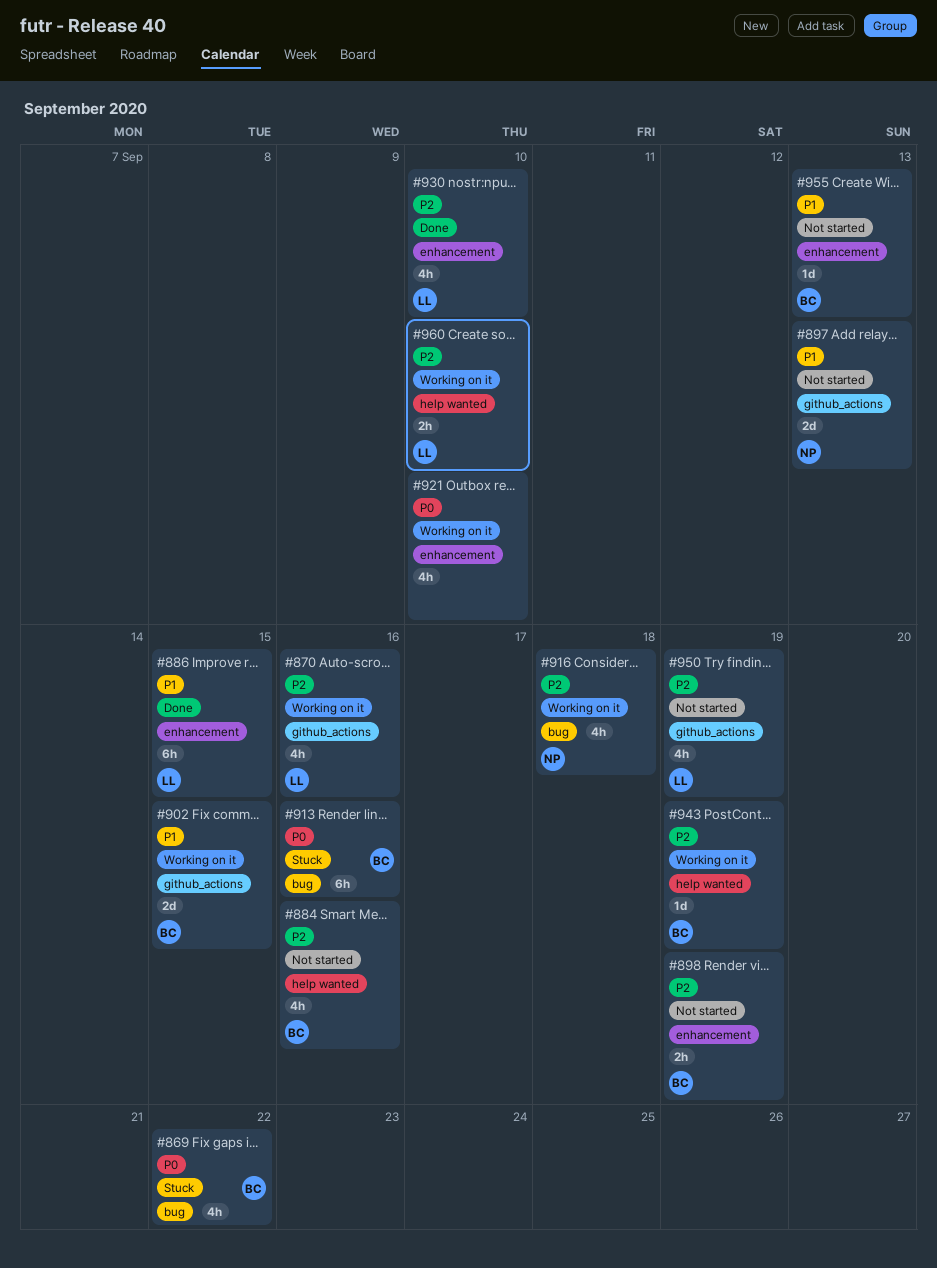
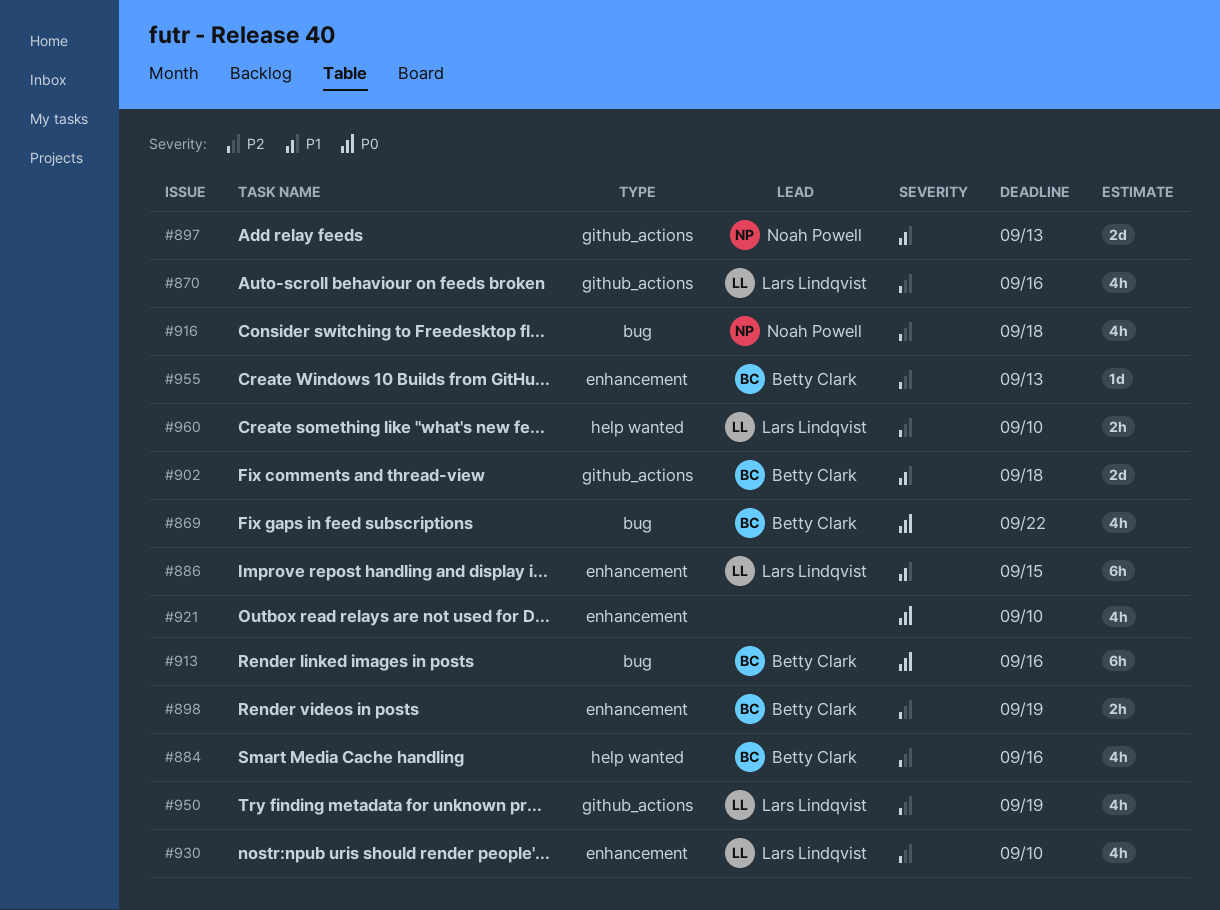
#902, due: Sep 15 -> Sep 18
#943: present -> none
#955, priority: P1 -> P2

